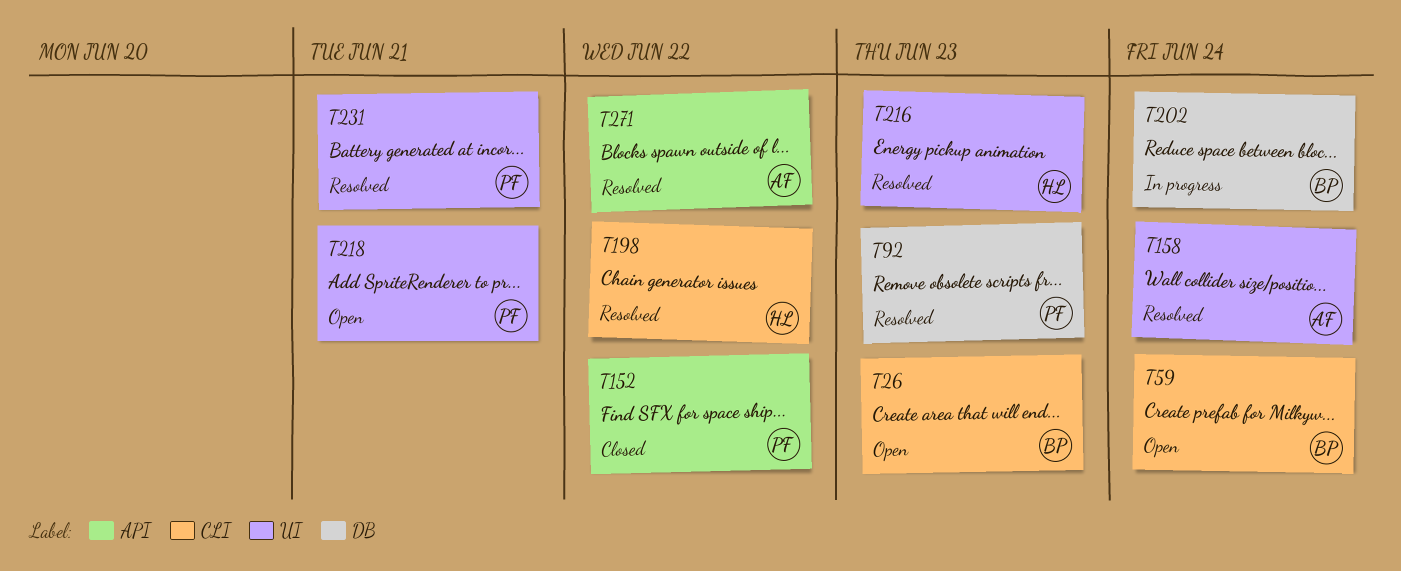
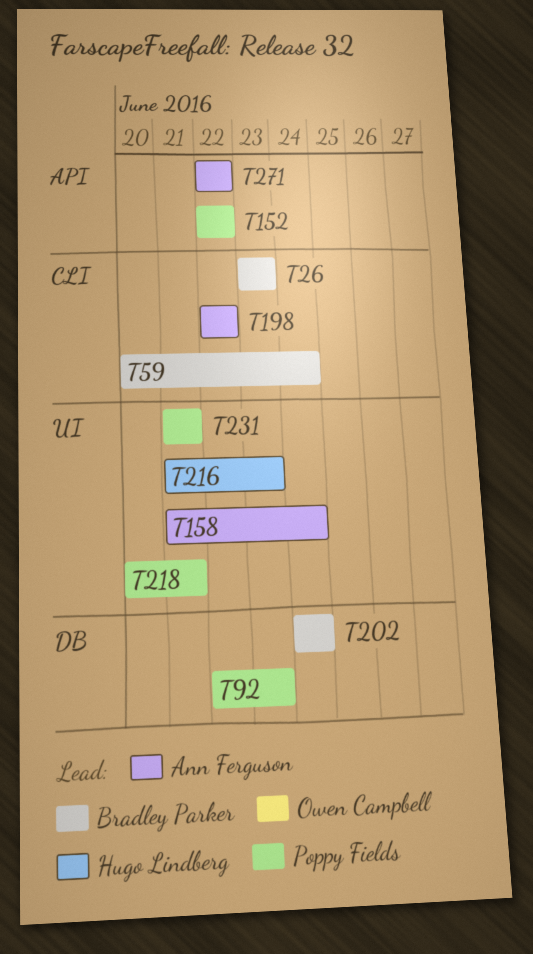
T198, owner: Hugo Lindberg -> Ann Ferguson

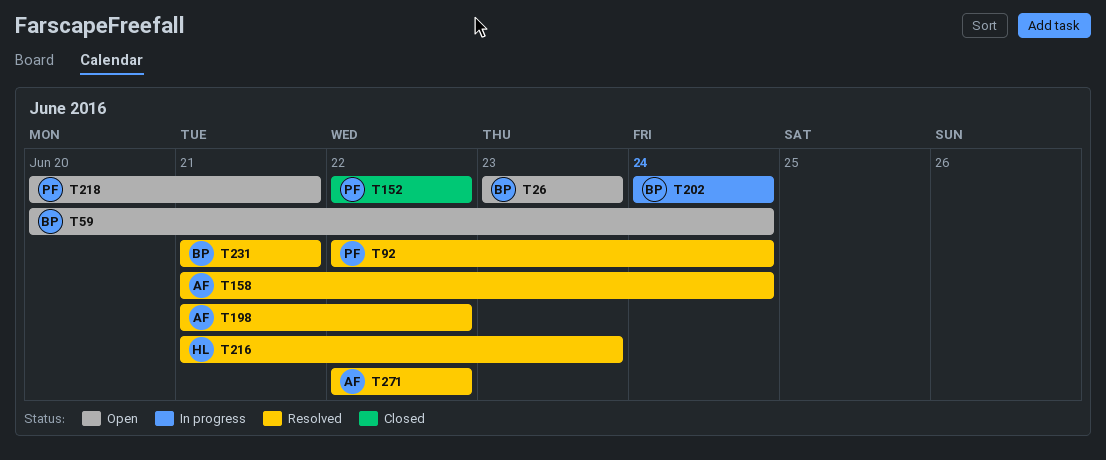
T92, due: Jun 23 -> Jun 24
T198, start: Jun 22 -> Jun 21
T231, owner: Poppy Fields -> Bradley Parker

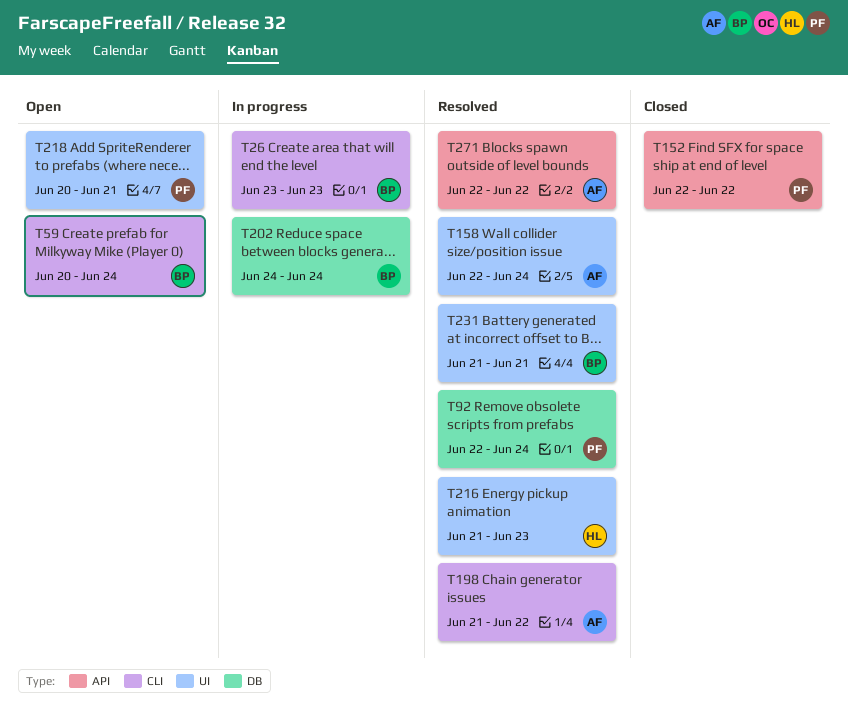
T26, status: Open -> In progress
T158, start: Jun 21 -> Jun 22

